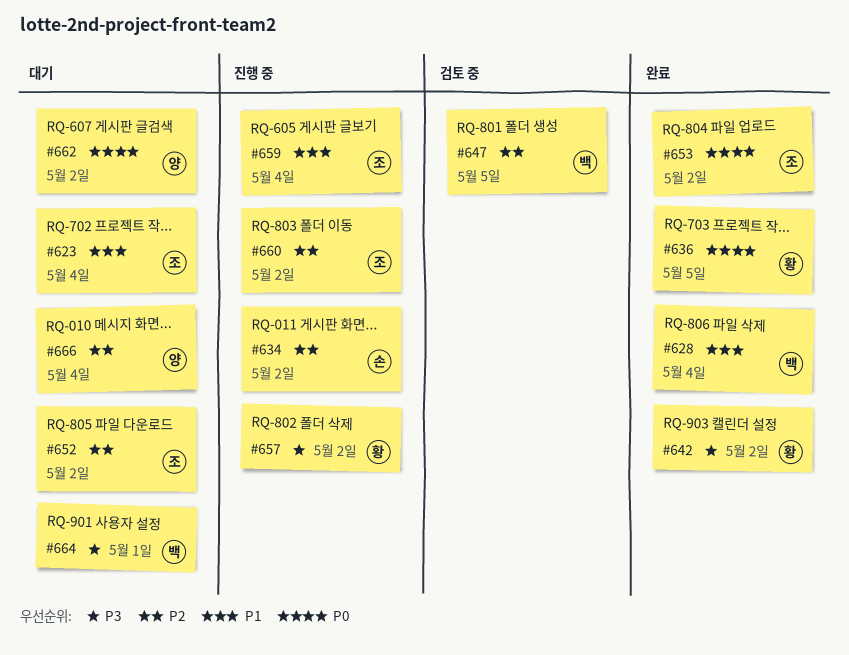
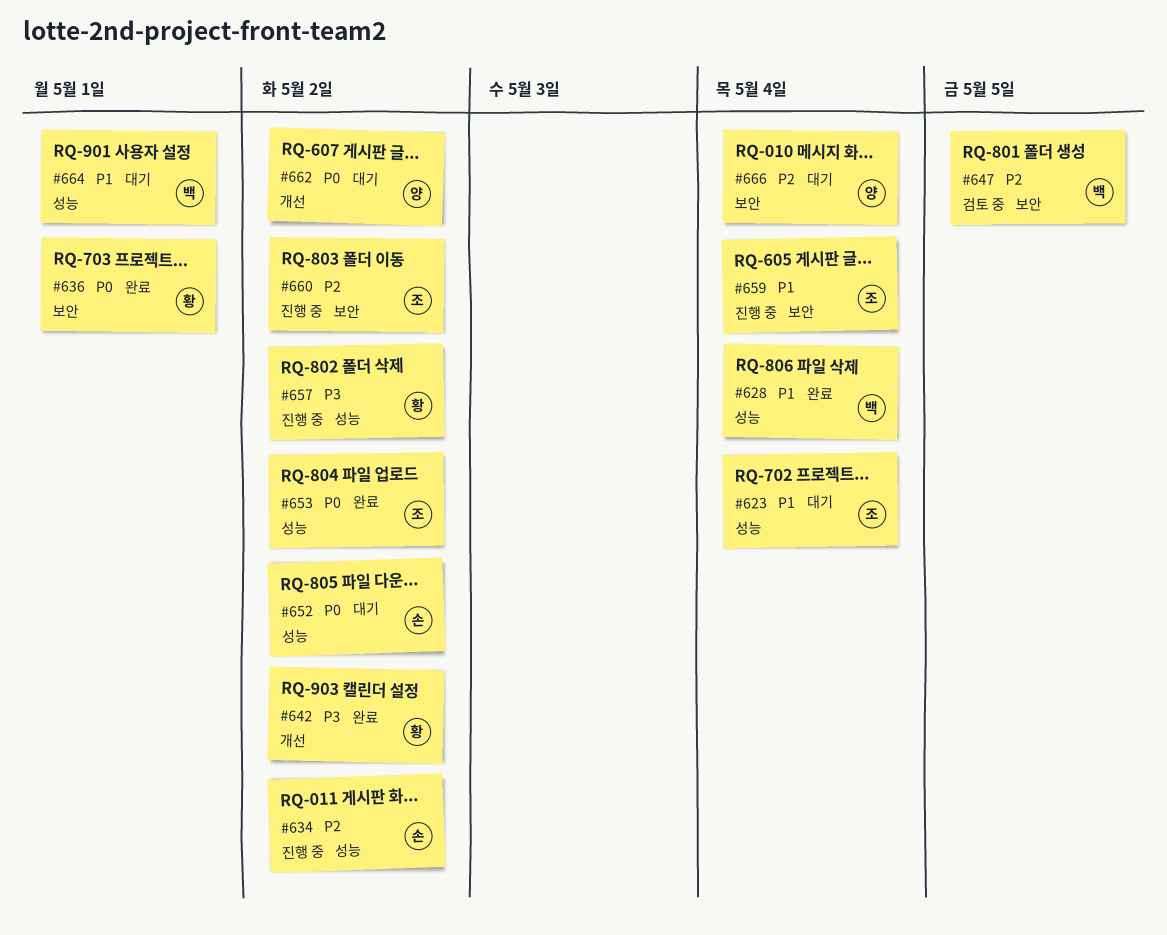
#636, due: May 5 -> May 1
#652, owner: 조 -> 손
#652, priority: P2 -> P0
#664, priority: P3 -> P1

